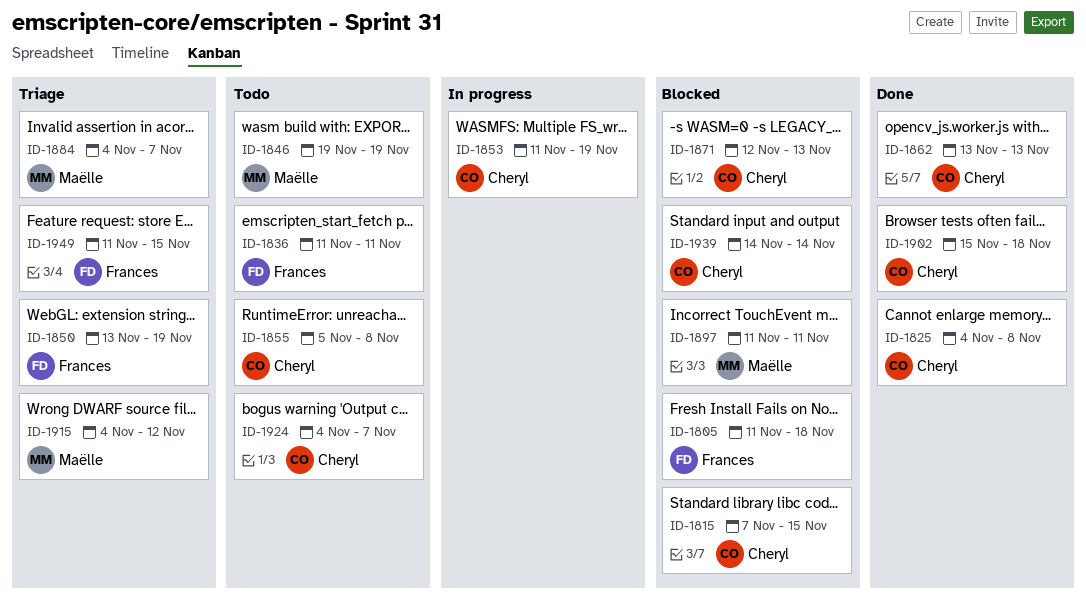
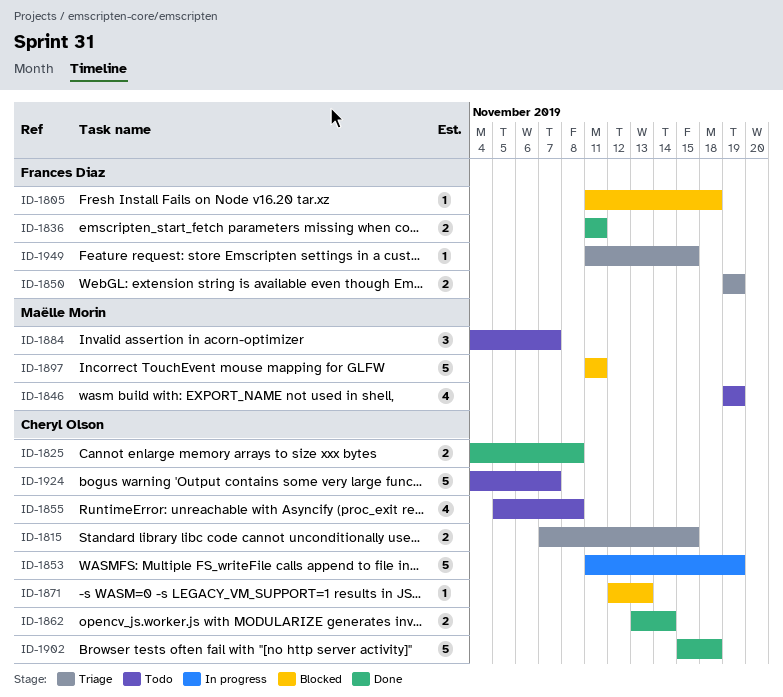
ID-1815, status: Blocked -> Triage
ID-1836, status: Todo -> Done
ID-1850, start: Nov 13 -> Nov 19
ID-1862, due: Nov 13 -> Nov 14
ID-1884, status: Triage -> Todo
ID-1915: present -> none
ID-1939: present -> none

